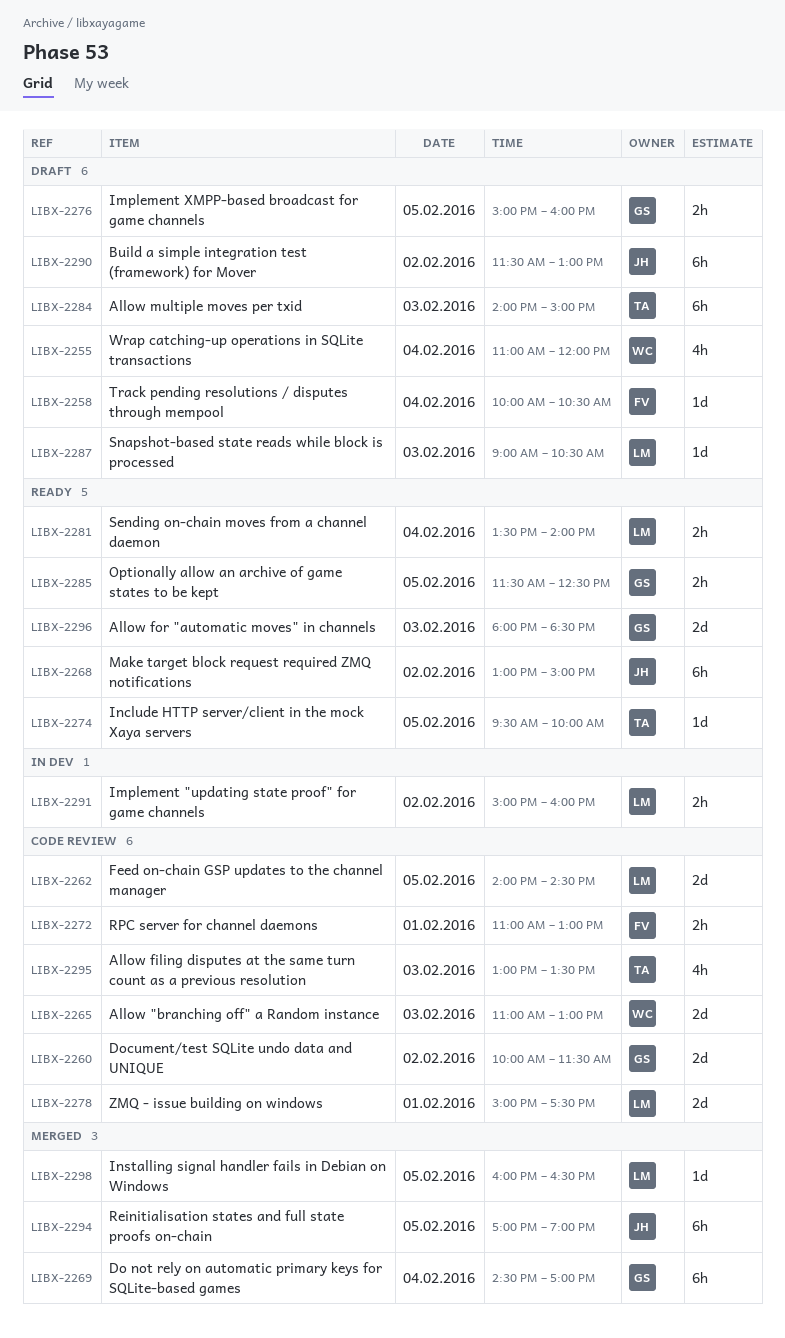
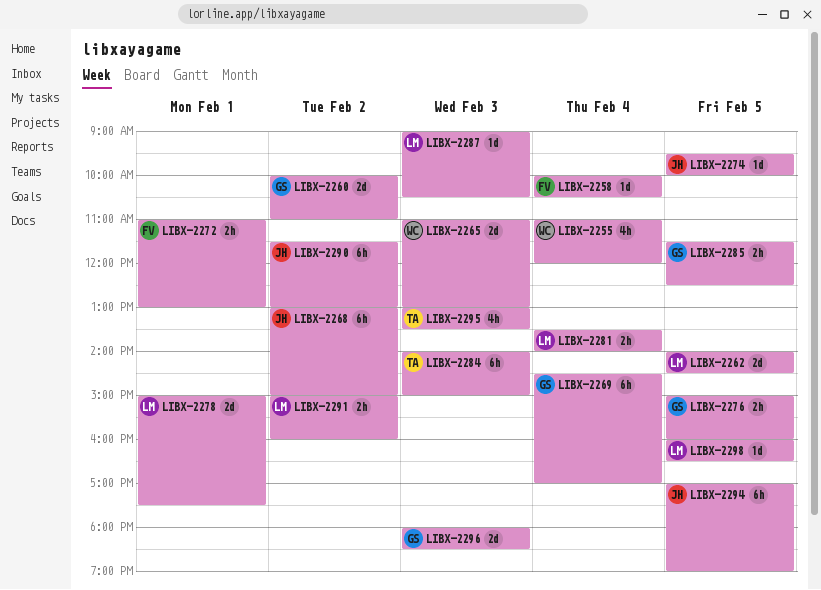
LIBX-2260, ends: 11:30 -> 11:00
LIBX-2274, owner: TA -> JH

